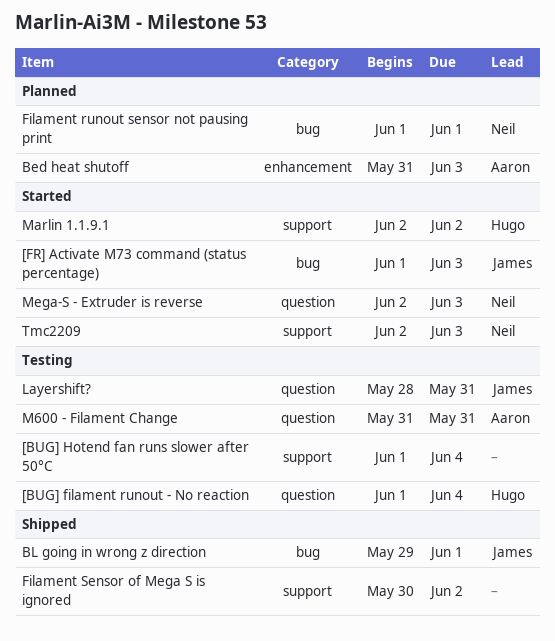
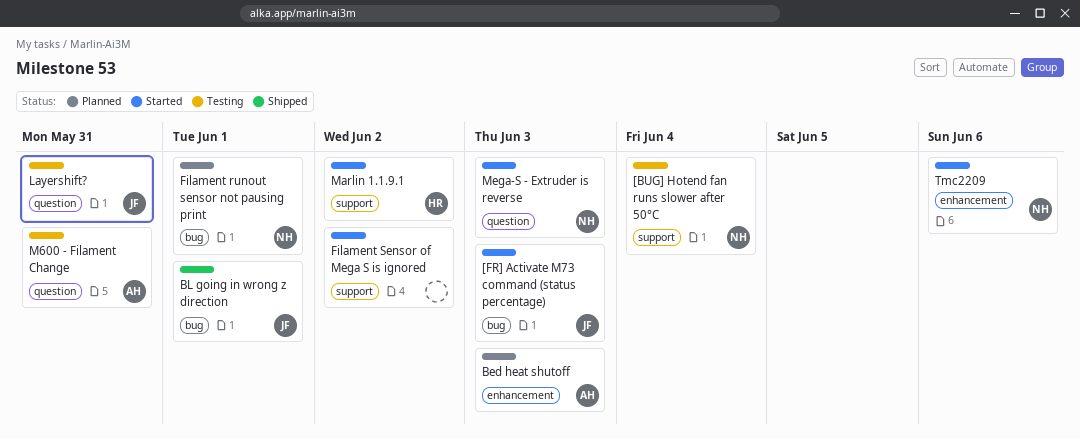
[BUG] filament runout - No reaction: present -> none
[BUG] Hotend fan runs slower after 50°C, owner: none -> Neil
Filament Sensor of Mega S is ignored, status: Shipped -> Started
Tmc2209, label: support -> enhancement
Tmc2209, due: Jun 3 -> Jun 6

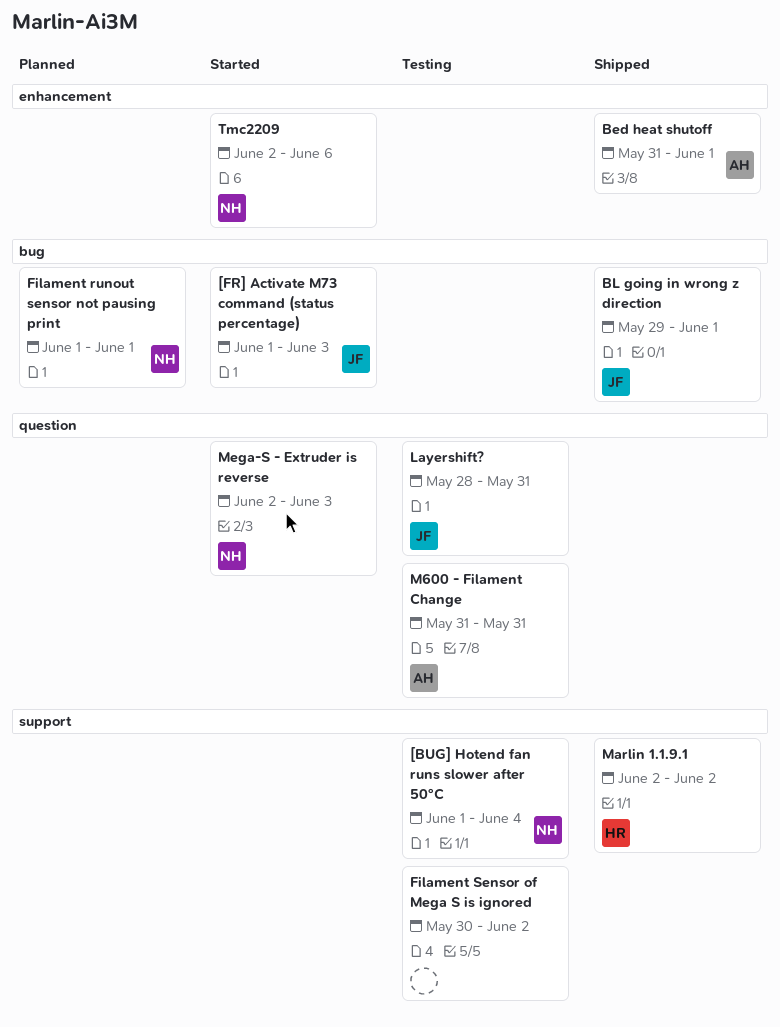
Bed heat shutoff, status: Planned -> Shipped
Bed heat shutoff, due: Jun 3 -> Jun 1
Filament Sensor of Mega S is ignored, status: Started -> Testing
Marlin 1.1.9.1, status: Started -> Shipped

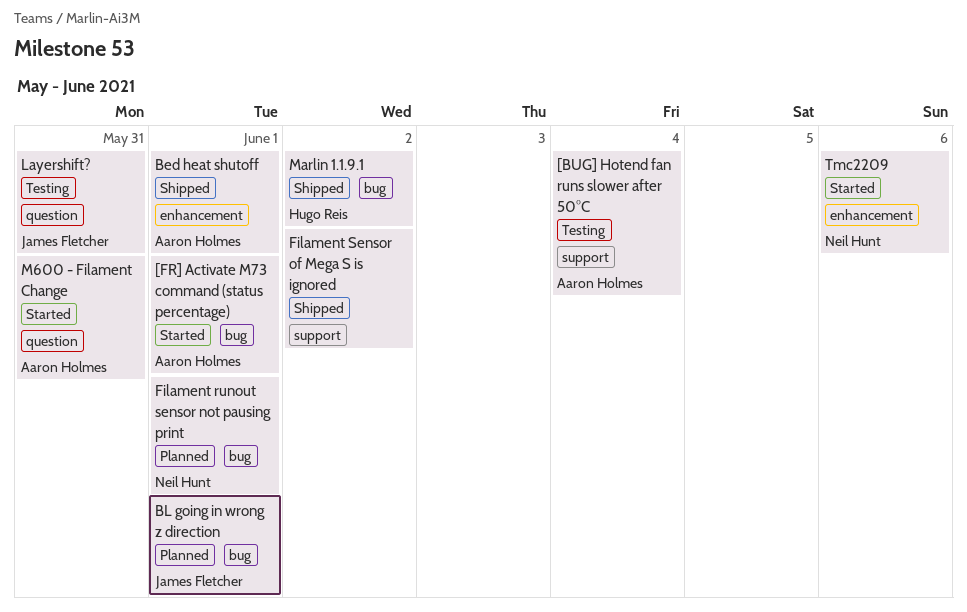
[BUG] Hotend fan runs slower after 50°C, owner: Neil Hunt -> Aaron Holmes
[FR] Activate M73 command (status percentage), owner: James Fletcher -> Aaron Holmes
[FR] Activate M73 command (status percentage), due: Jun 3 -> Jun 1
BL going in wrong z direction, status: Shipped -> Planned
Filament Sensor of Mega S is ignored, status: Testing -> Shipped
M600 - Filament Change, status: Testing -> Started
Marlin 1.1.9.1, label: support -> bug
Mega-S - Extruder is reverse: present -> none

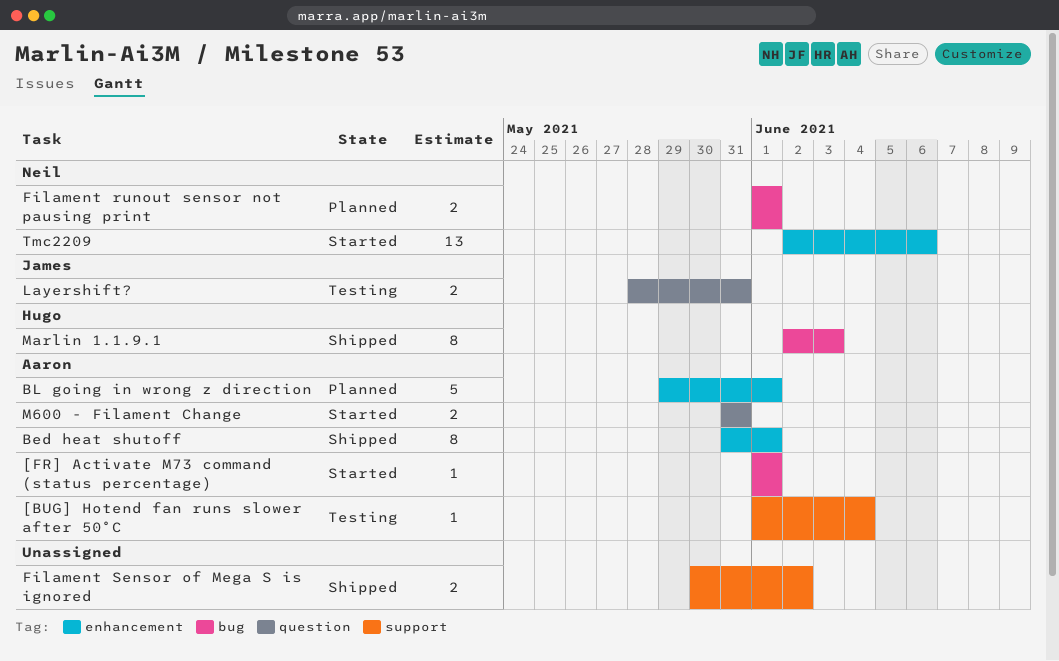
BL going in wrong z direction, owner: James Fletcher -> Aaron Holmes
BL going in wrong z direction, label: bug -> enhancement
Marlin 1.1.9.1, due: Jun 2 -> Jun 3

